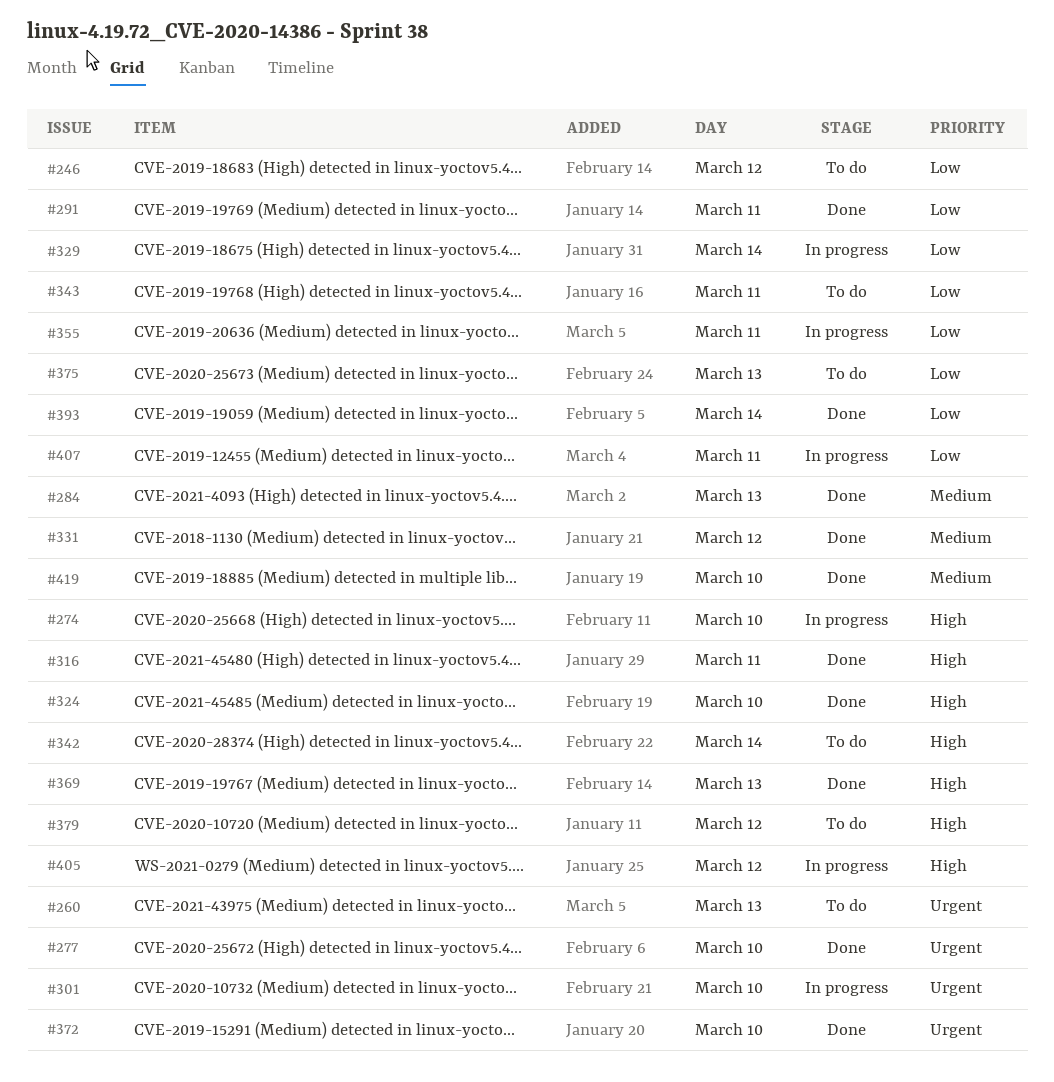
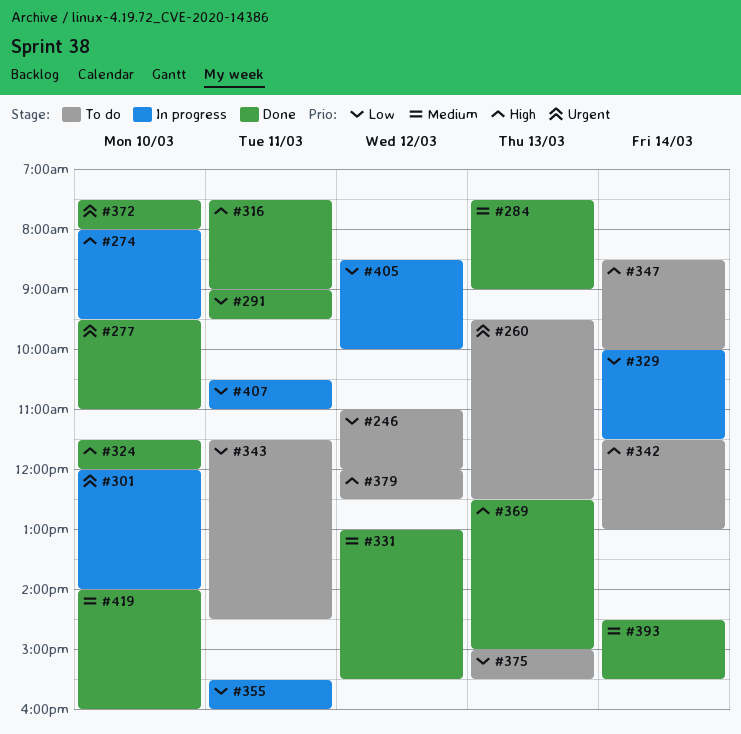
#347: none -> present
#393, priority: Low -> Medium
#405, priority: High -> Low

